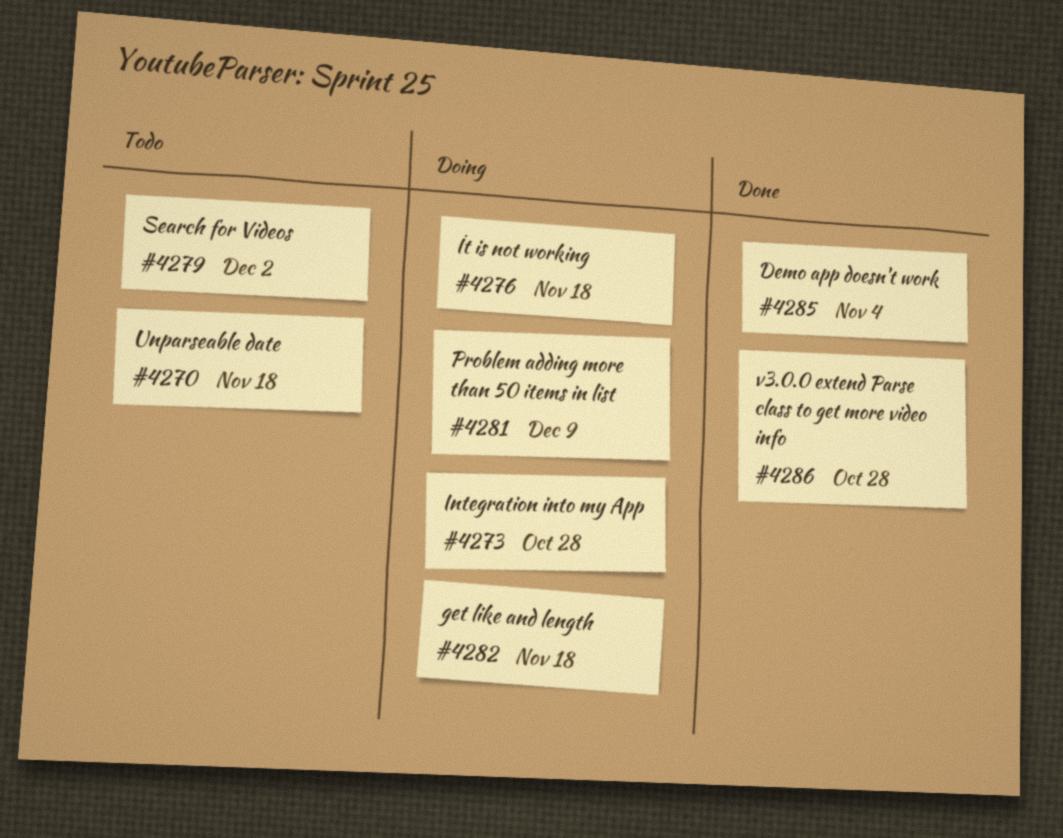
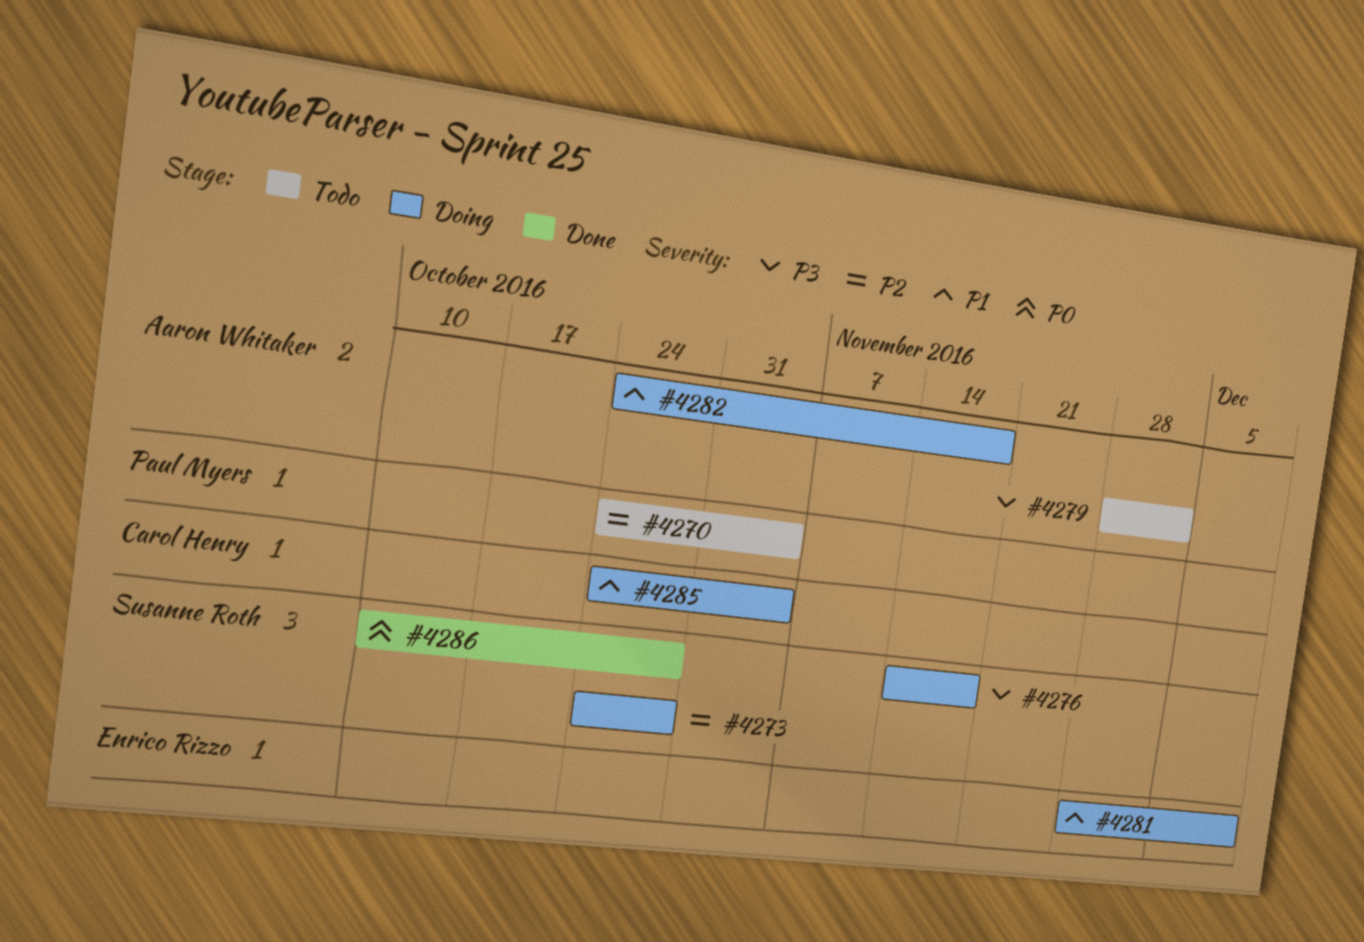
#4270, due: Nov 18 -> Nov 4
#4285, status: Done -> Doing

